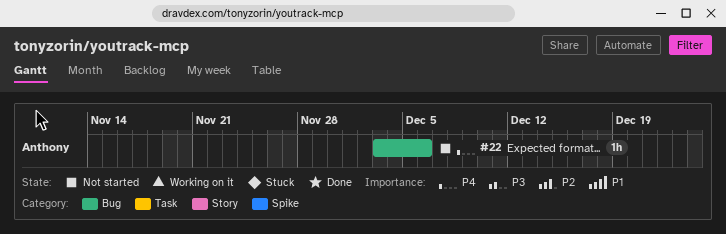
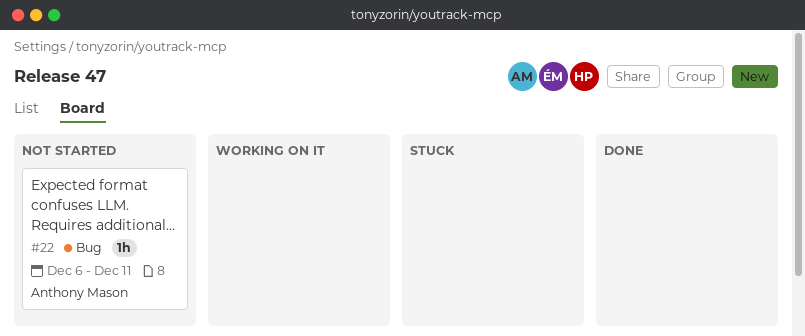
#22, start: Dec 3 -> Dec 6
#22, due: Dec 6 -> Dec 11

